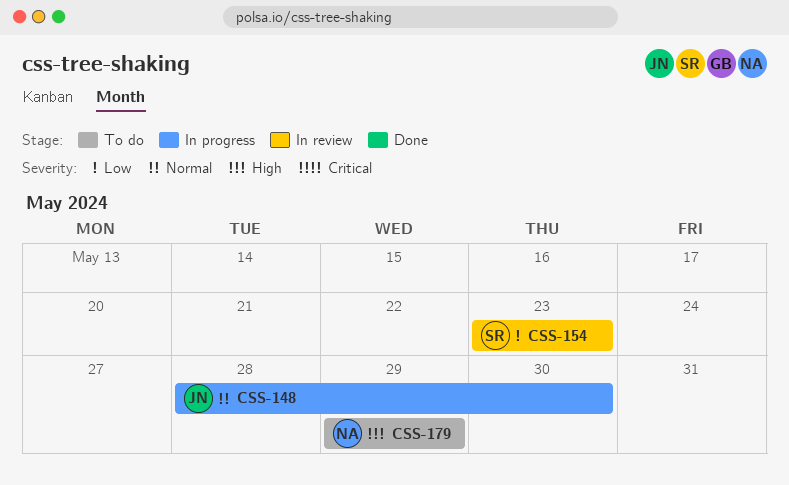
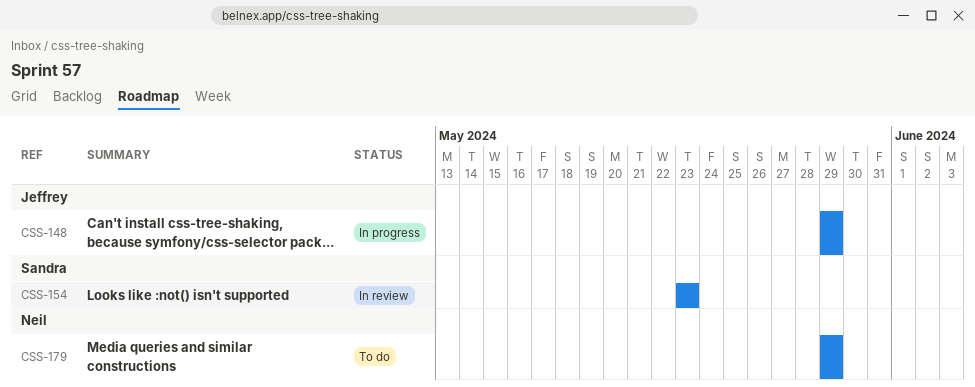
CSS-148, start: May 28 -> May 29
CSS-148, due: May 30 -> May 29

